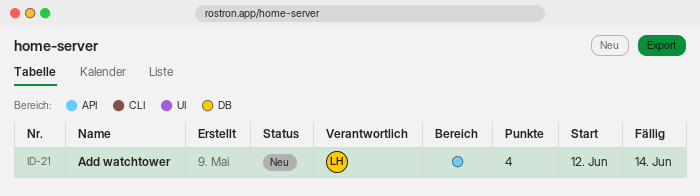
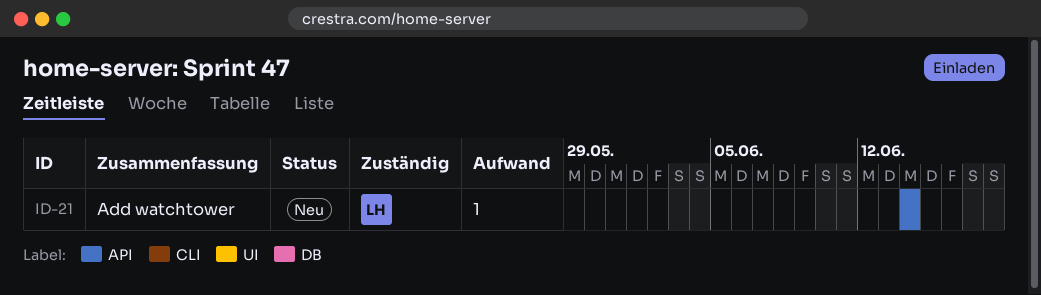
ID-21, estimate: 4 -> 1
ID-21, start: Jun 12 -> Jun 14

